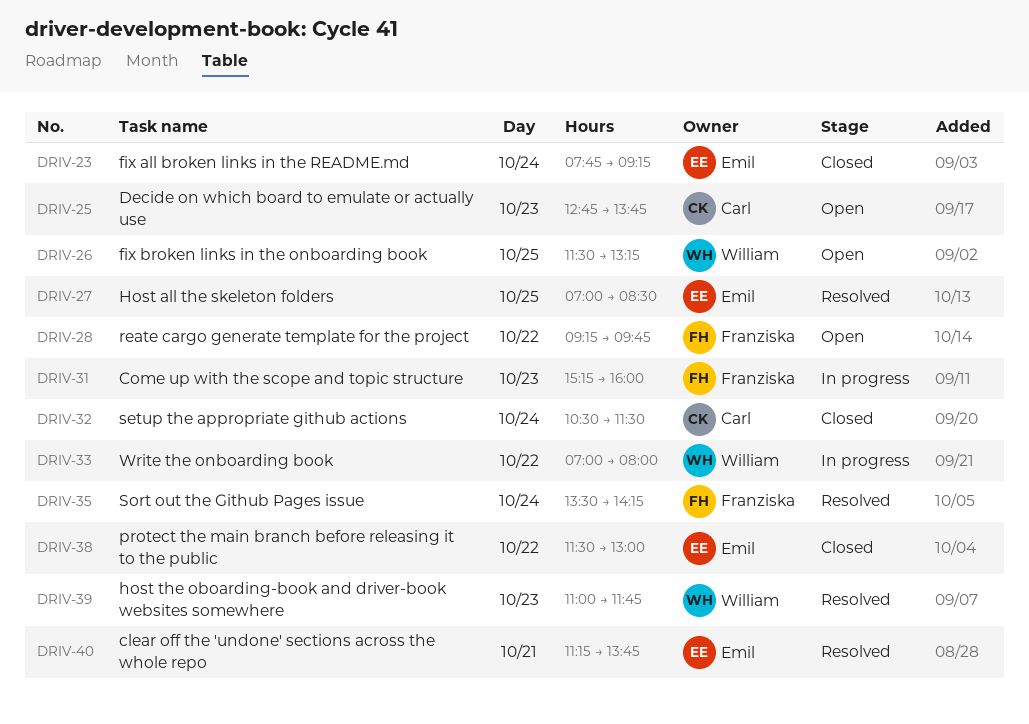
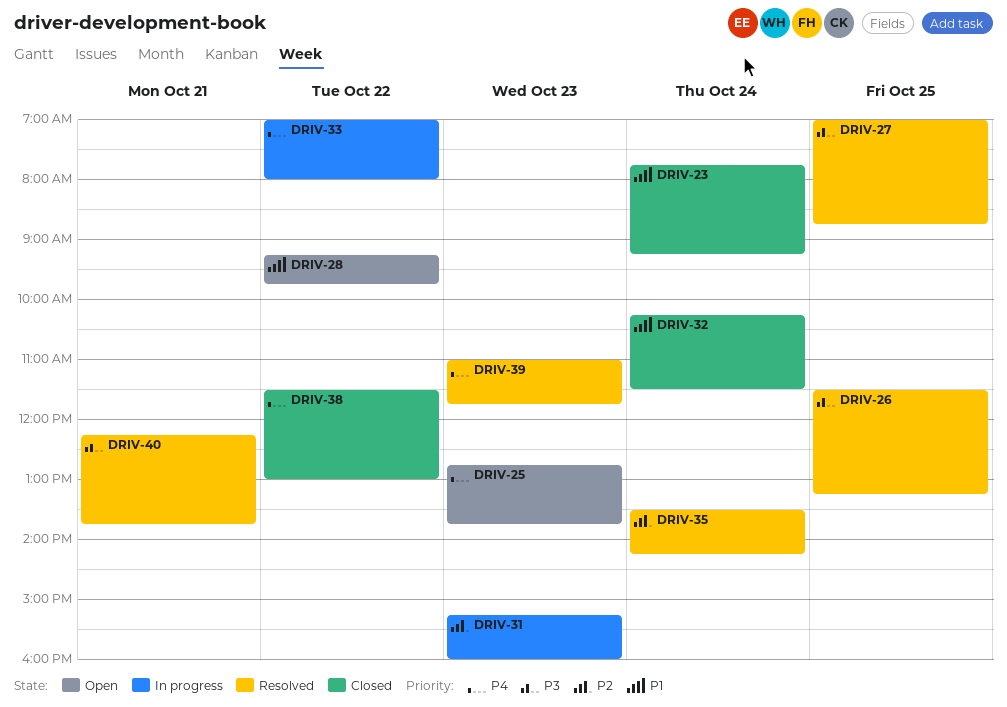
DRIV-26, status: Open -> Resolved
DRIV-27, ends: 08:30 -> 08:45
DRIV-32, begins: 10:30 -> 10:15
DRIV-40, begins: 11:15 -> 12:15

